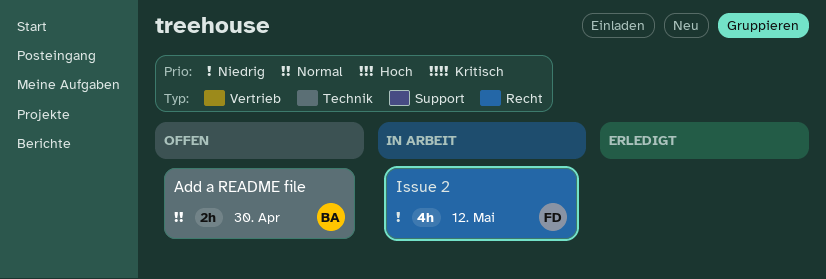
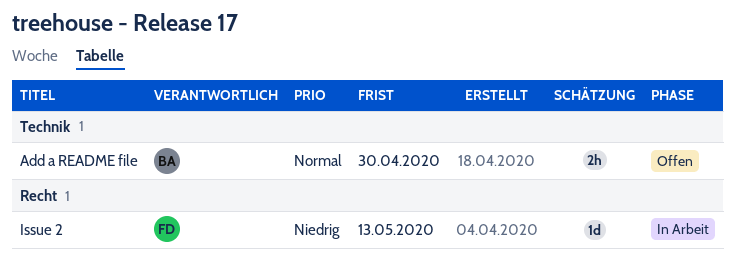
Issue 2, estimate: 4h -> 1d
Issue 2, due: May 12 -> May 13

